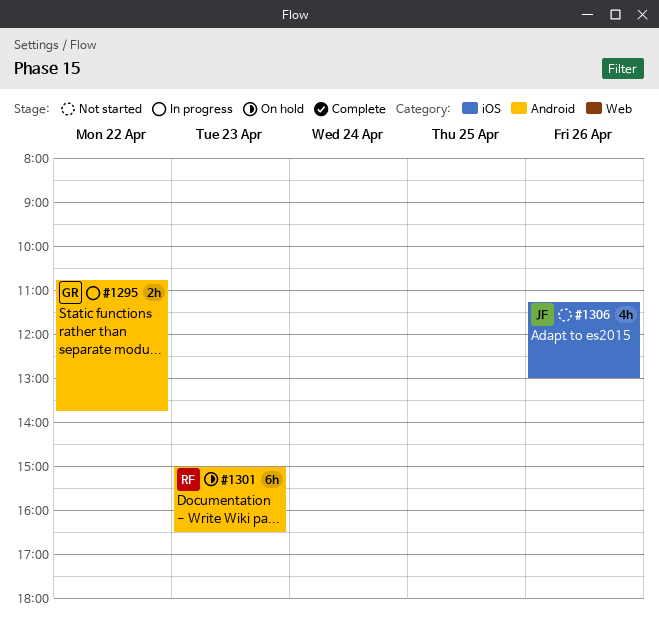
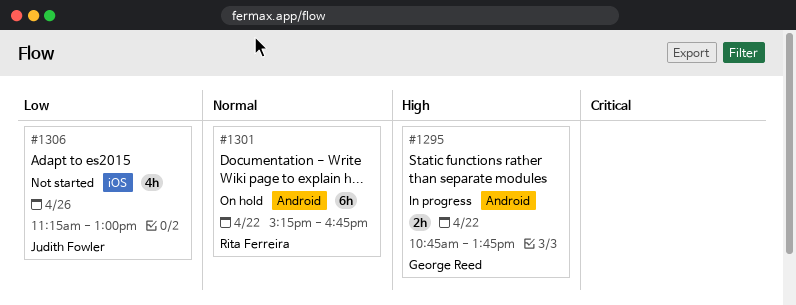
#1301, day: Apr 23 -> Apr 22
#1301, begins: 15:00 -> 15:15
#1301, ends: 16:30 -> 16:45

